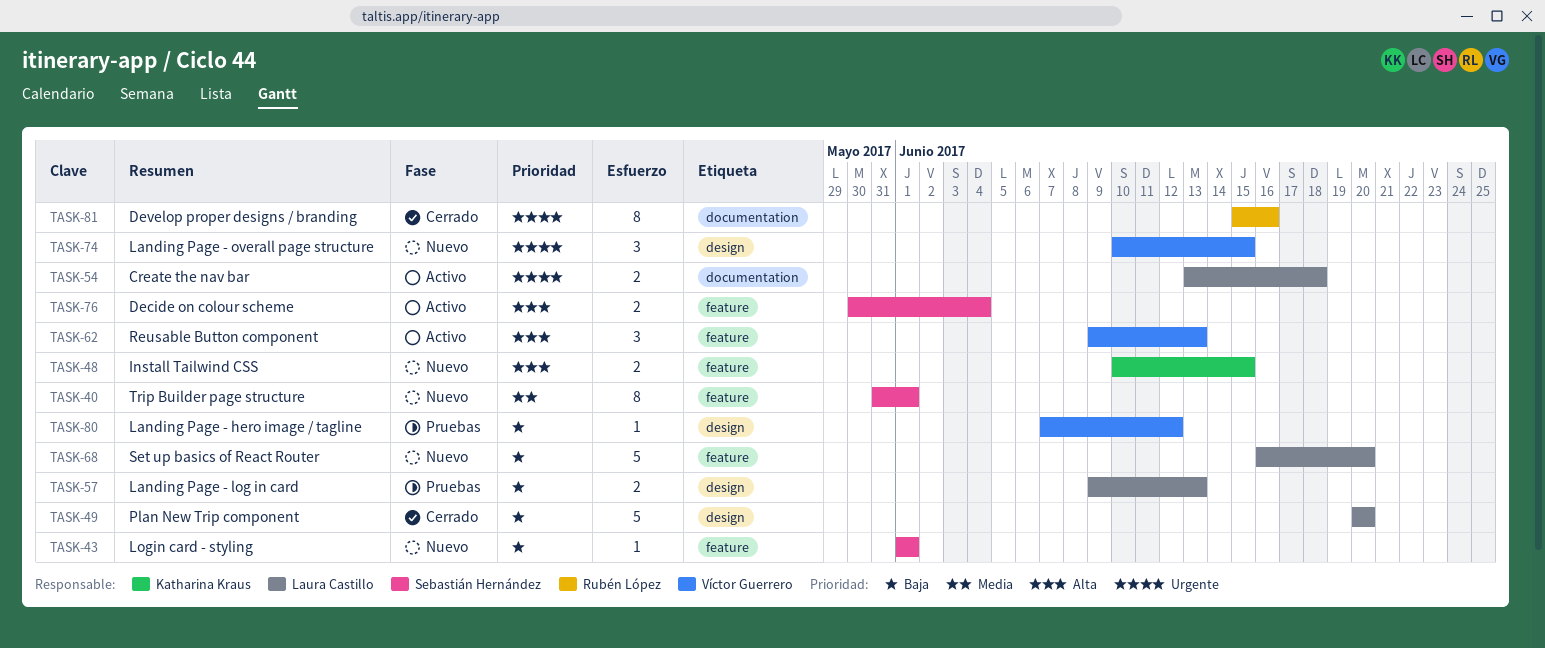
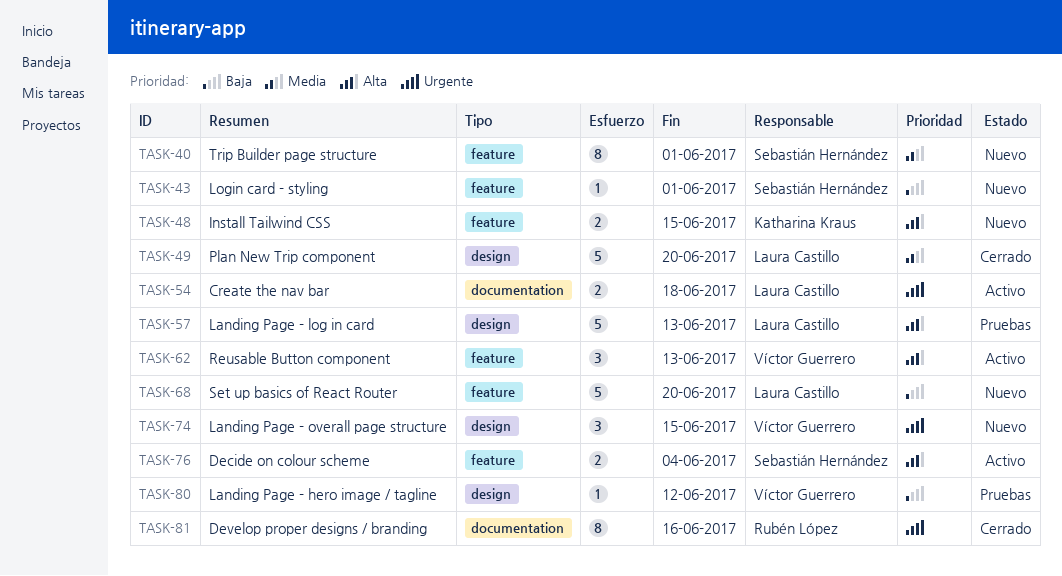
TASK-49, priority: Baja -> Media
TASK-57, priority: Baja -> Alta
TASK-57, estimate: 2 -> 5

